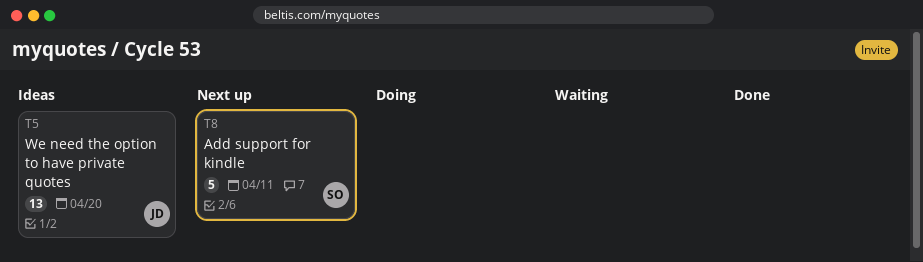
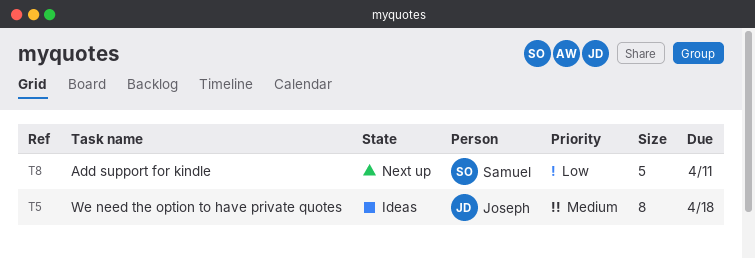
T5, estimate: 13 -> 8
T5, due: Apr 20 -> Apr 18

